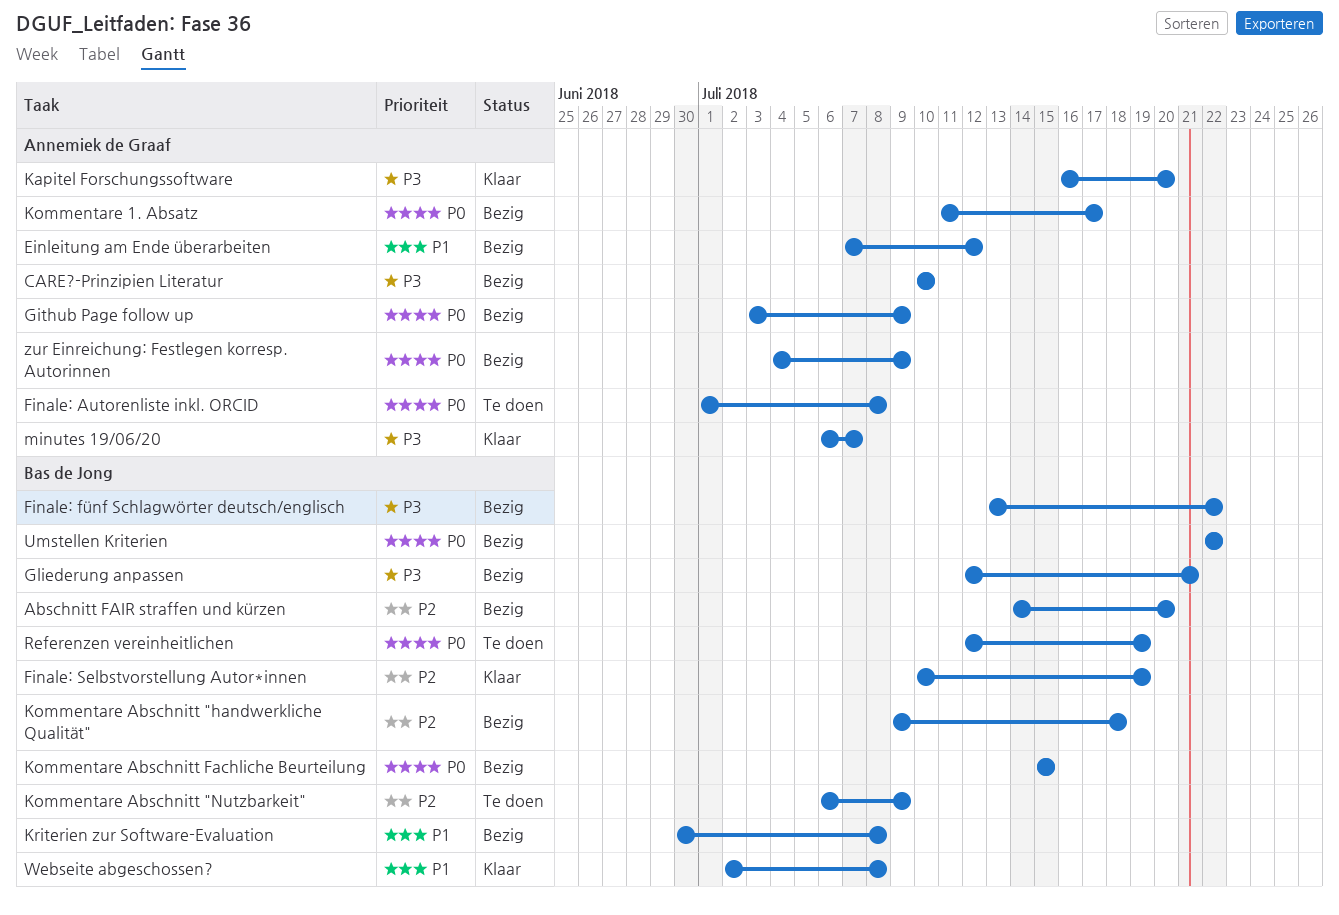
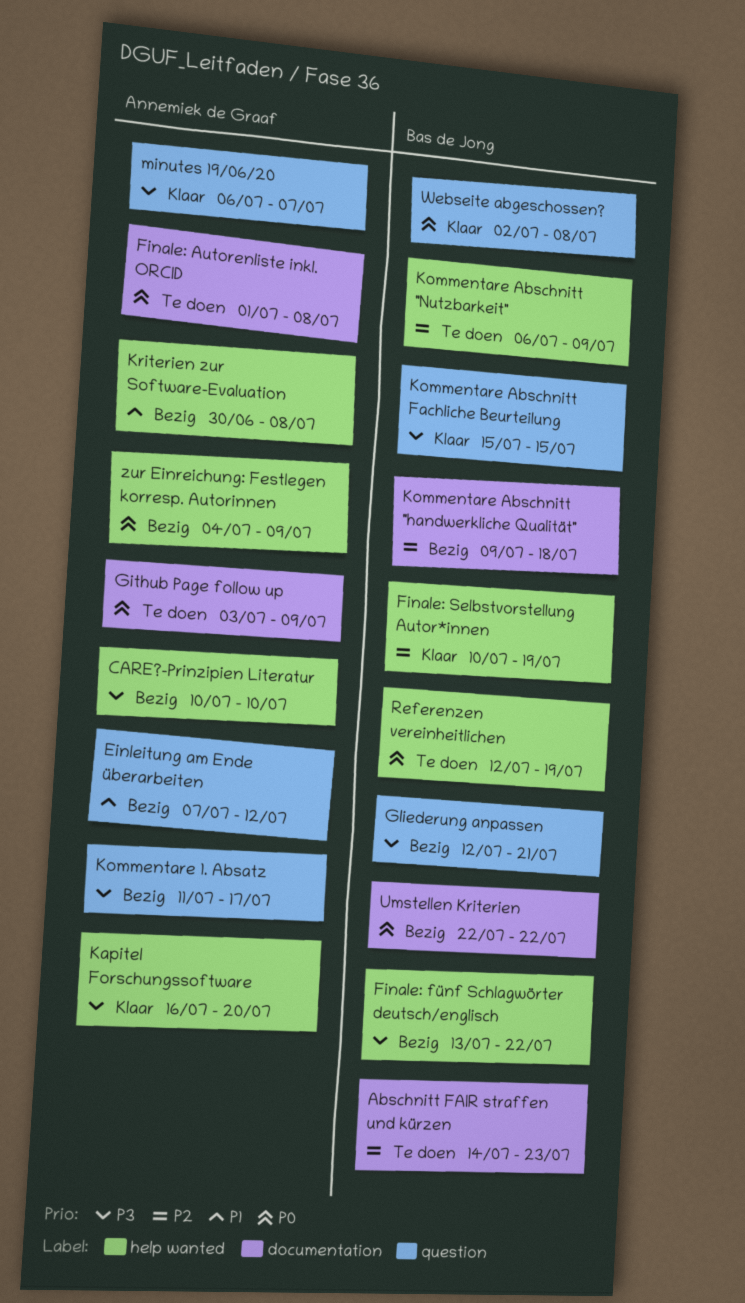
Abschnitt FAIR straffen und kürzen, status: Bezig -> Te doen
Abschnitt FAIR straffen und kürzen, due: Jul 20 -> Jul 23
Github Page follow up, status: Bezig -> Te doen
Kommentare 1. Absatz, priority: P0 -> P3
Kommentare Abschnitt Fachliche Beurteilung, status: Bezig -> Klaar
Kommentare Abschnitt Fachliche Beurteilung, priority: P0 -> P3
Kriterien zur Software-Evaluation, owner: Bas de Jong -> Annemiek de Graaf
Webseite abgeschossen?, priority: P1 -> P0

